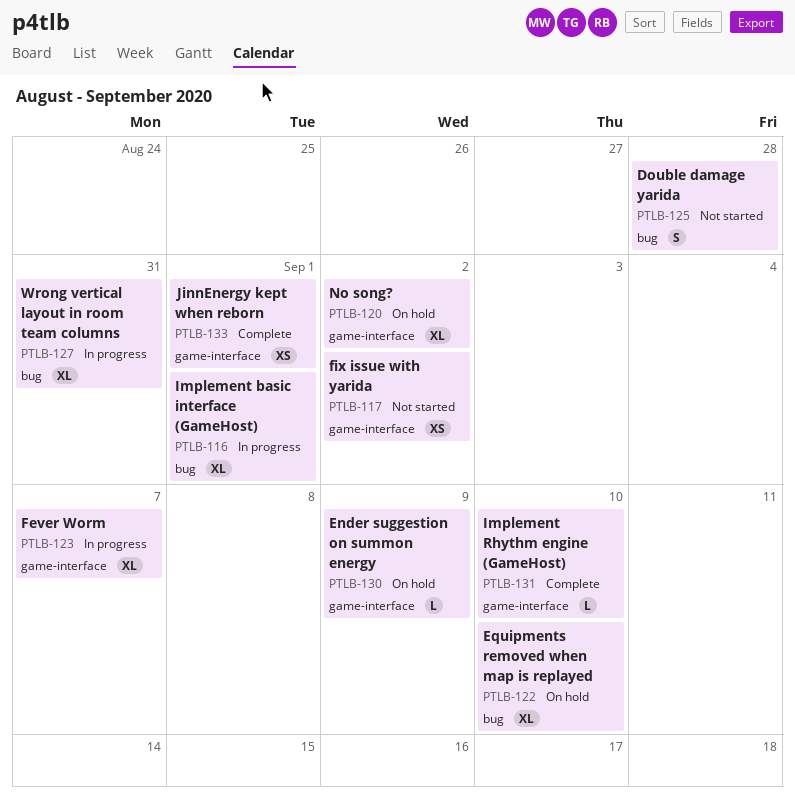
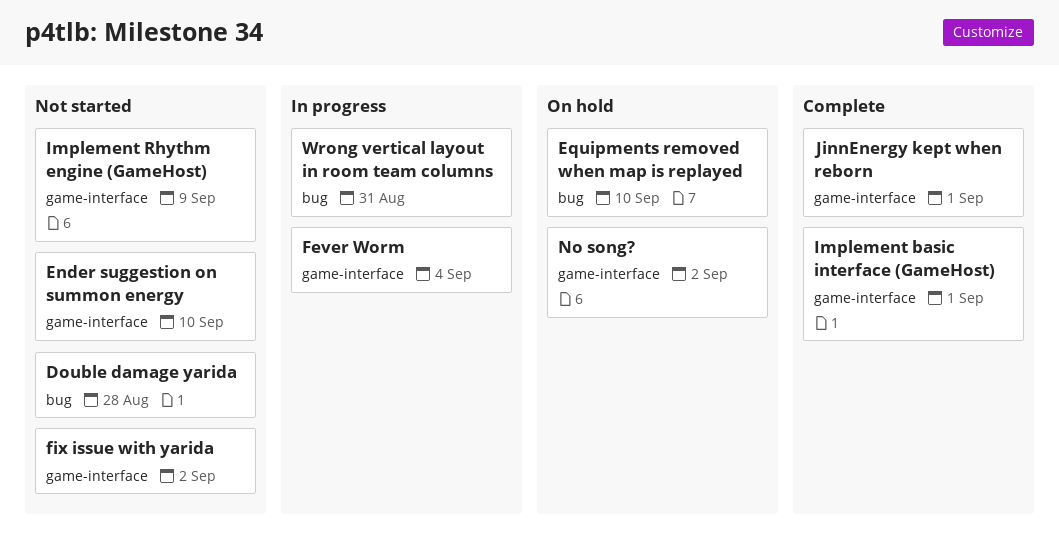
Ender suggestion on summon energy, status: On hold -> Not started
Ender suggestion on summon energy, due: Sep 9 -> Sep 10
Fever Worm, due: Sep 7 -> Sep 4
Implement basic interface (GameHost), status: In progress -> Complete
Implement basic interface (GameHost), label: bug -> game-interface
Implement Rhythm engine (GameHost), status: Complete -> Not started
Implement Rhythm engine (GameHost), due: Sep 10 -> Sep 9

